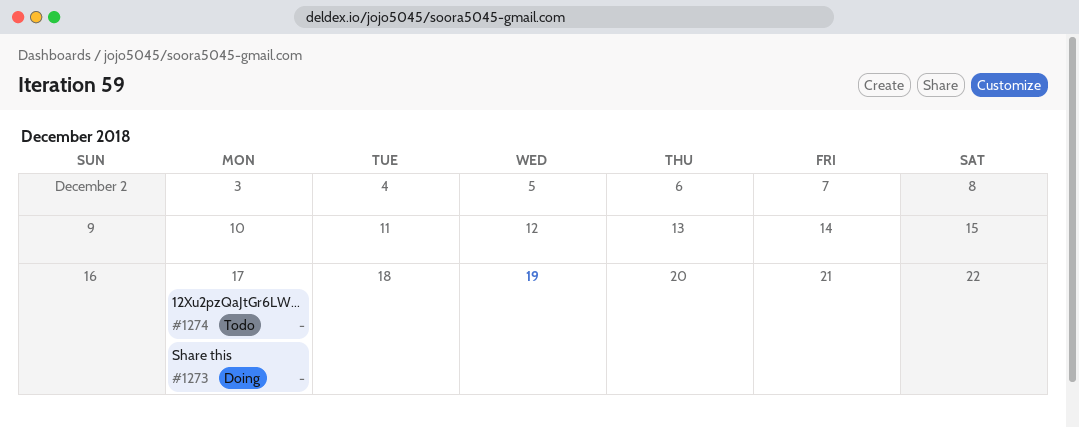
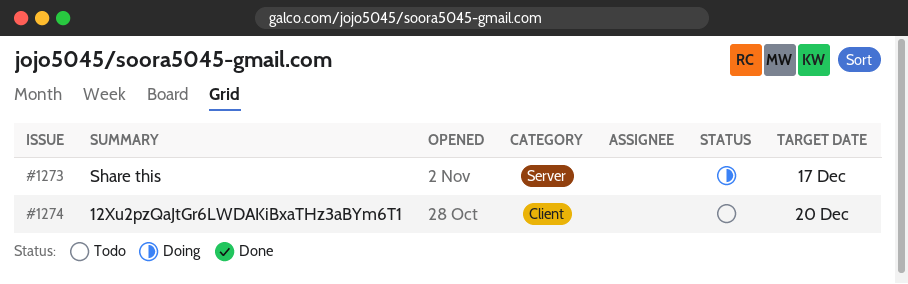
#1274, due: Dec 17 -> Dec 20

